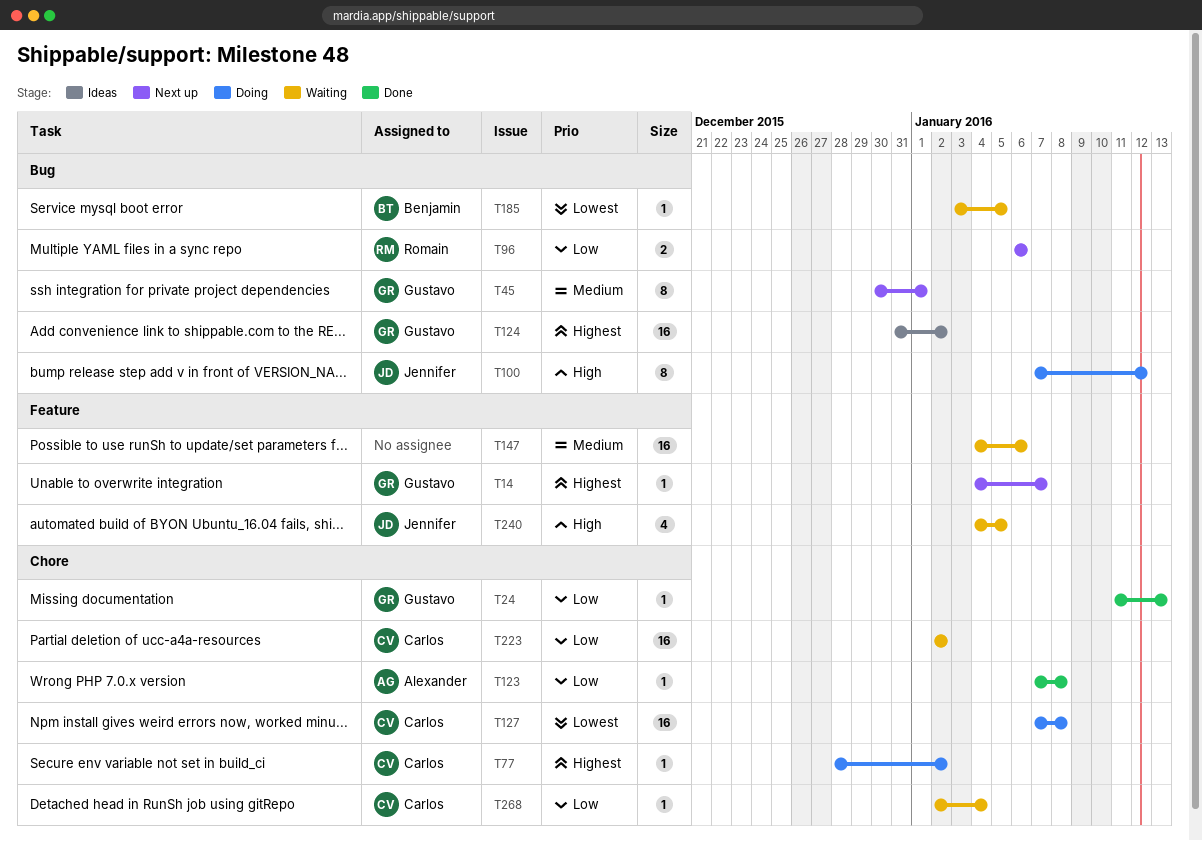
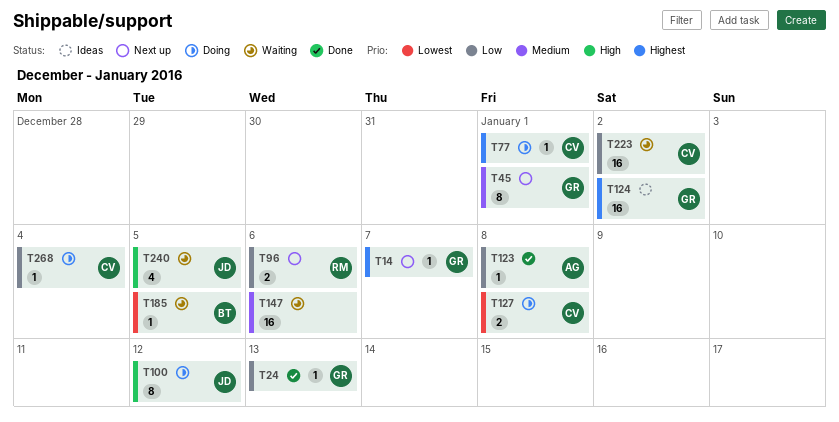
T77, due: Jan 2 -> Jan 1
T127, estimate: 16 -> 2
T268, status: Waiting -> Doing

